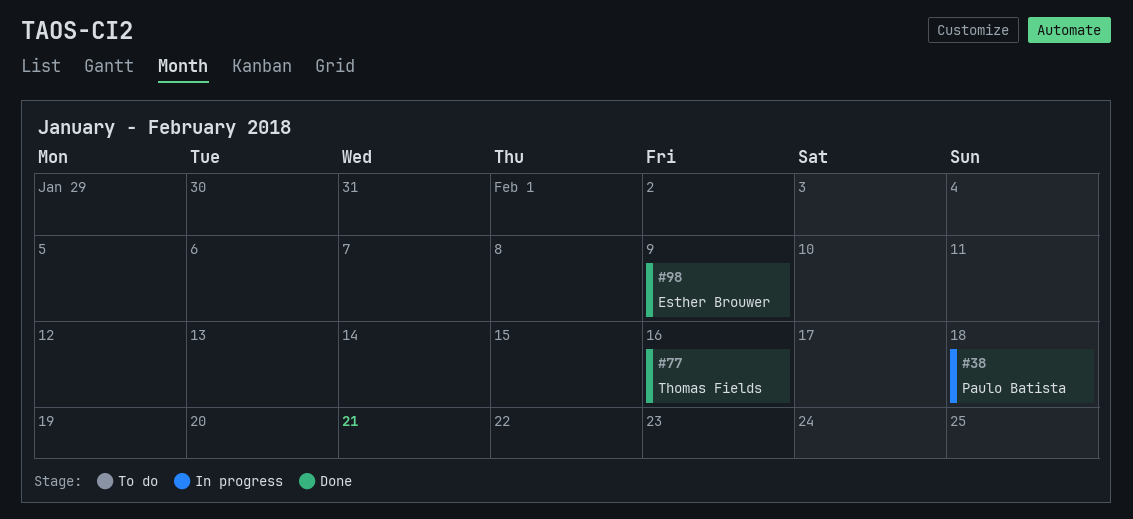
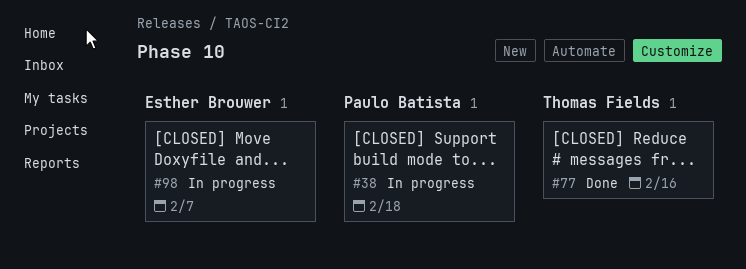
#98, status: Done -> In progress
#98, due: Feb 9 -> Feb 7

